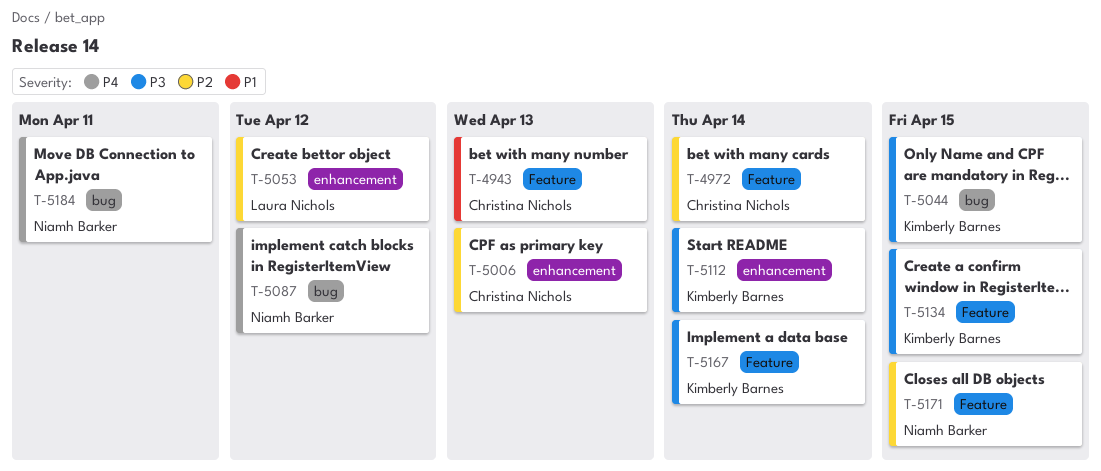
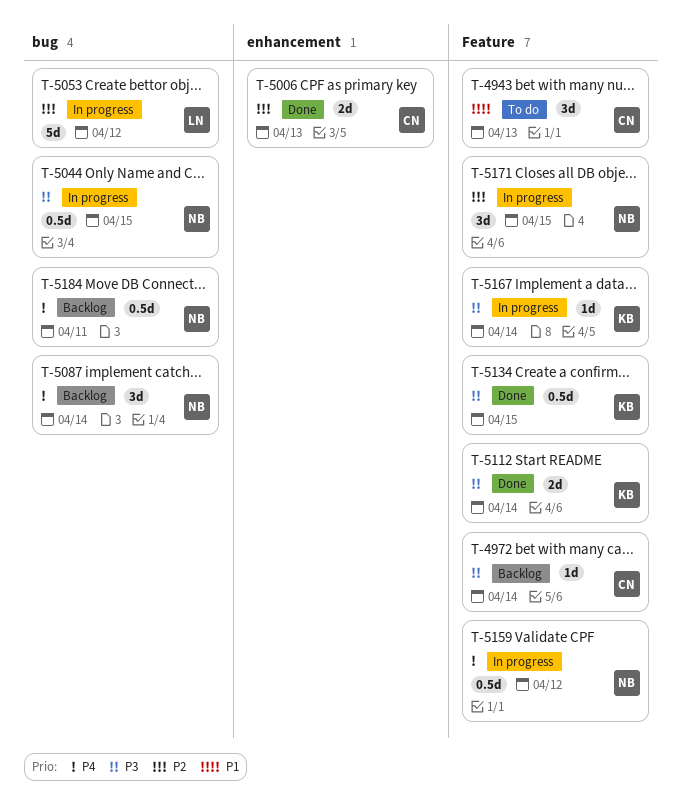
T-4972, priority: P2 -> P3
T-5044, owner: Kimberly Barnes -> Niamh Barker
T-5053, label: enhancement -> bug
T-5087, due: Apr 12 -> Apr 14
T-5112, label: enhancement -> Feature
T-5159: none -> present

